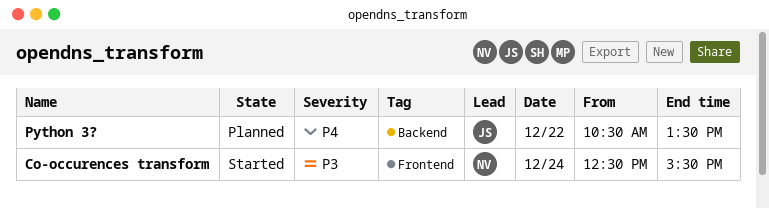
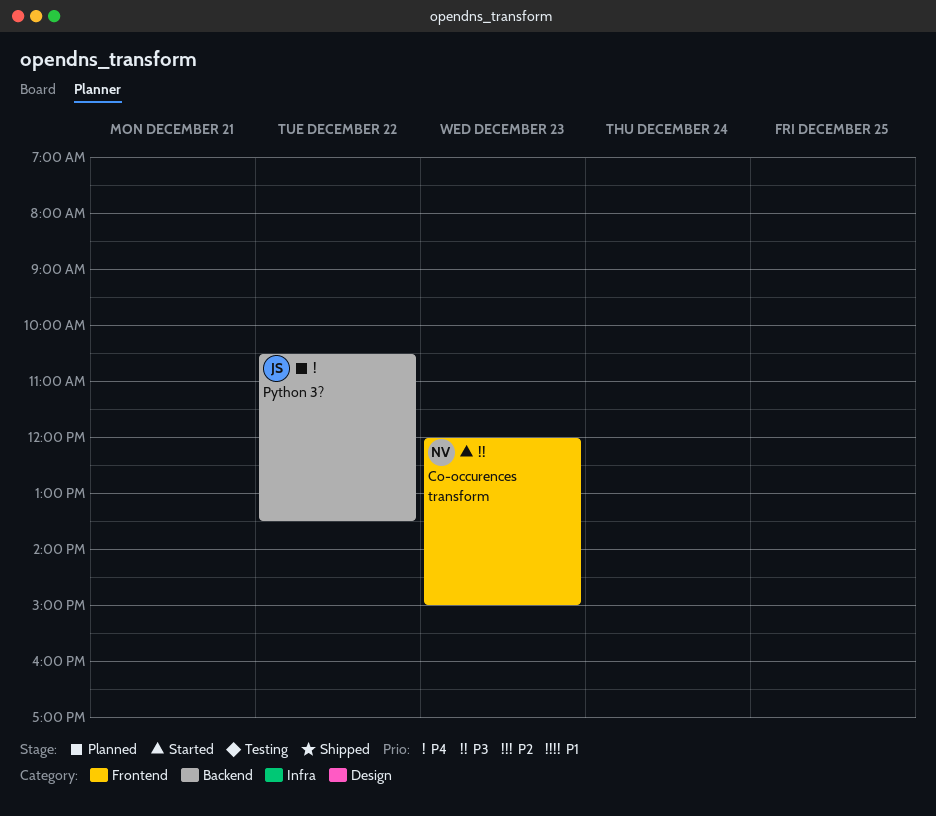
Co-occurences transform, day: Dec 24 -> Dec 23
Co-occurences transform, begins: 12:30 -> 12:00
Co-occurences transform, ends: 15:30 -> 15:00

